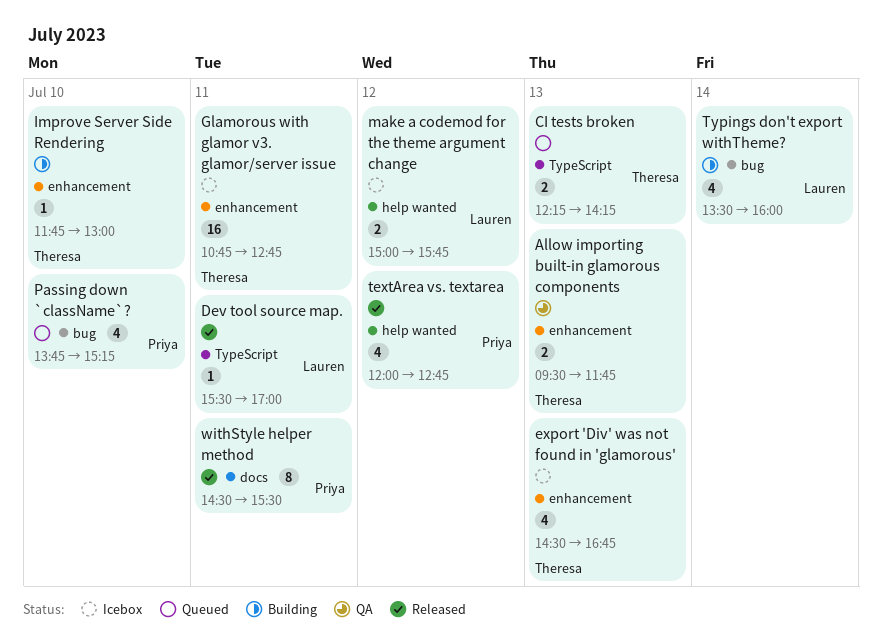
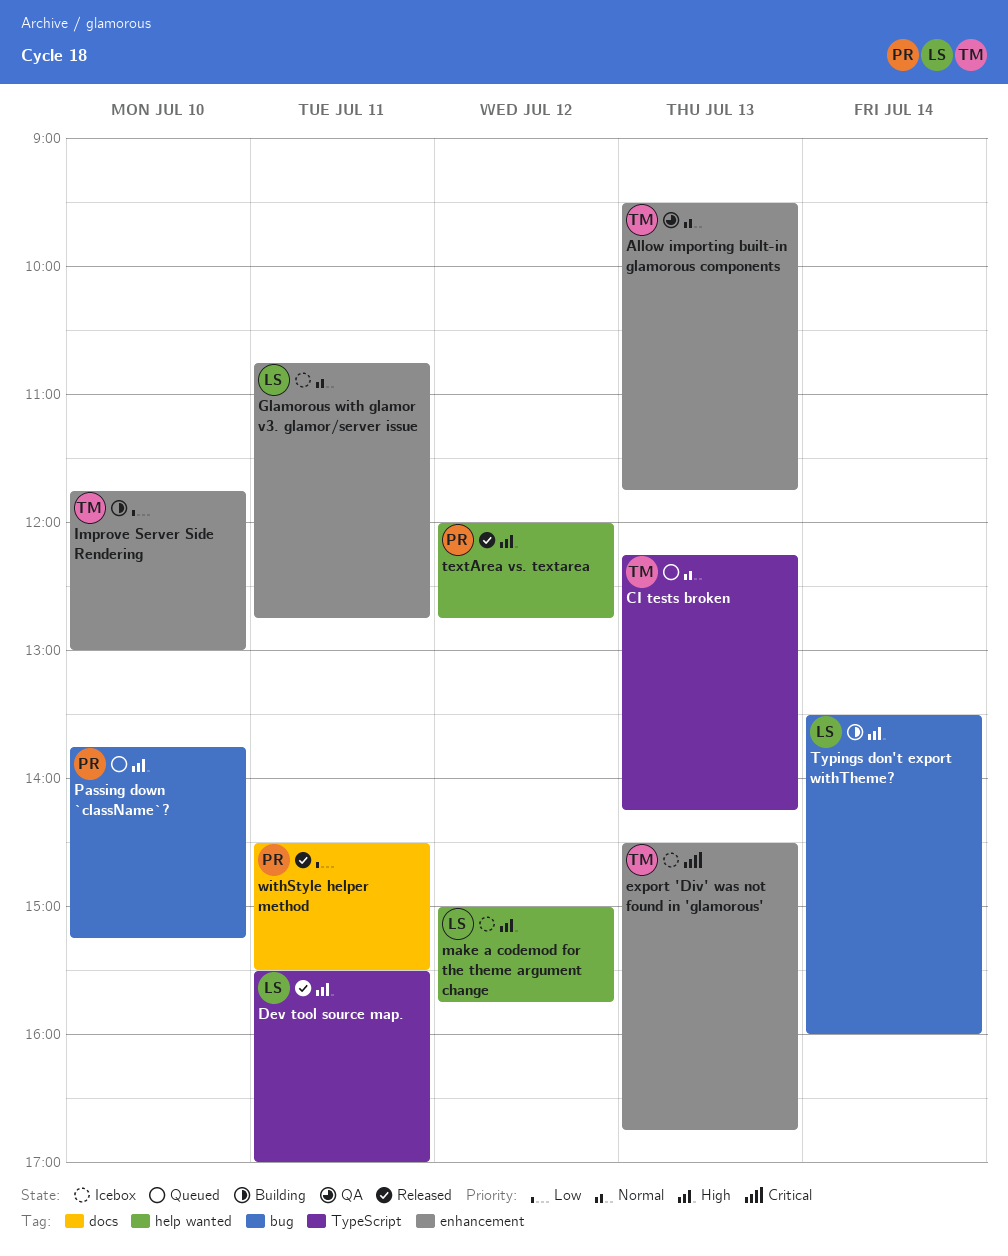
Glamorous with glamor v3. glamor/server issue, owner: Theresa -> Lauren

